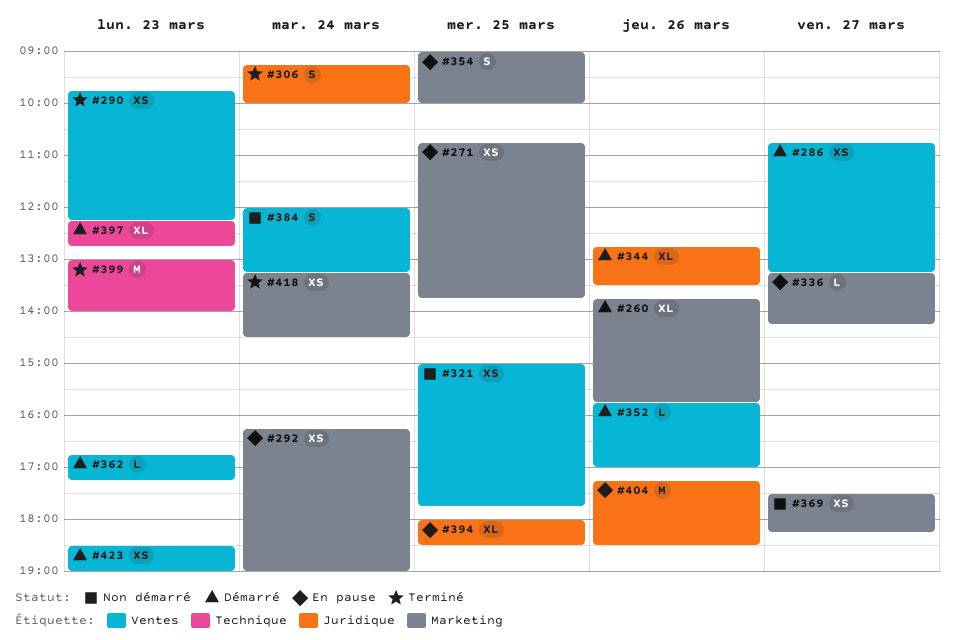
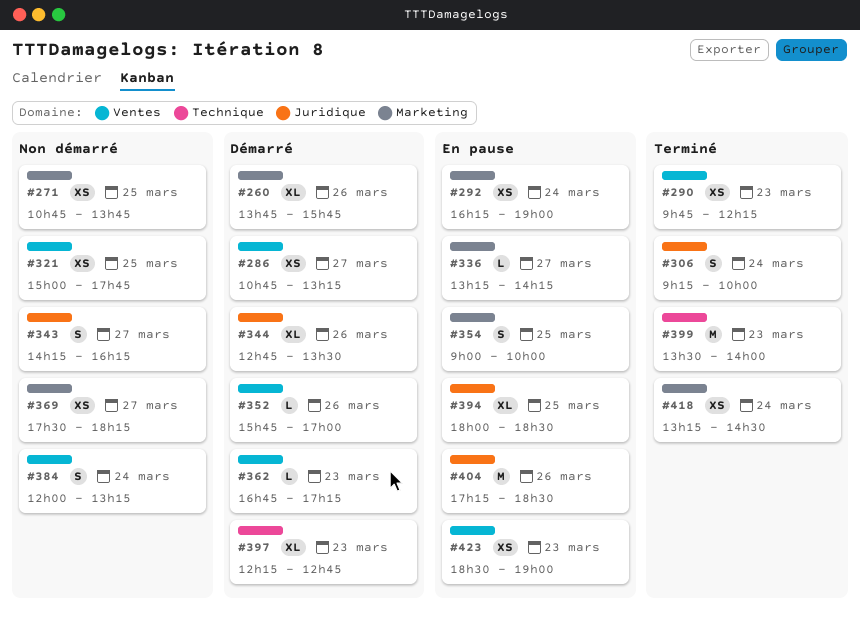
#271, status: En pause -> Non démarré
#343: none -> present
#399, begins: 13:00 -> 13:30
#423, status: Démarré -> En pause

